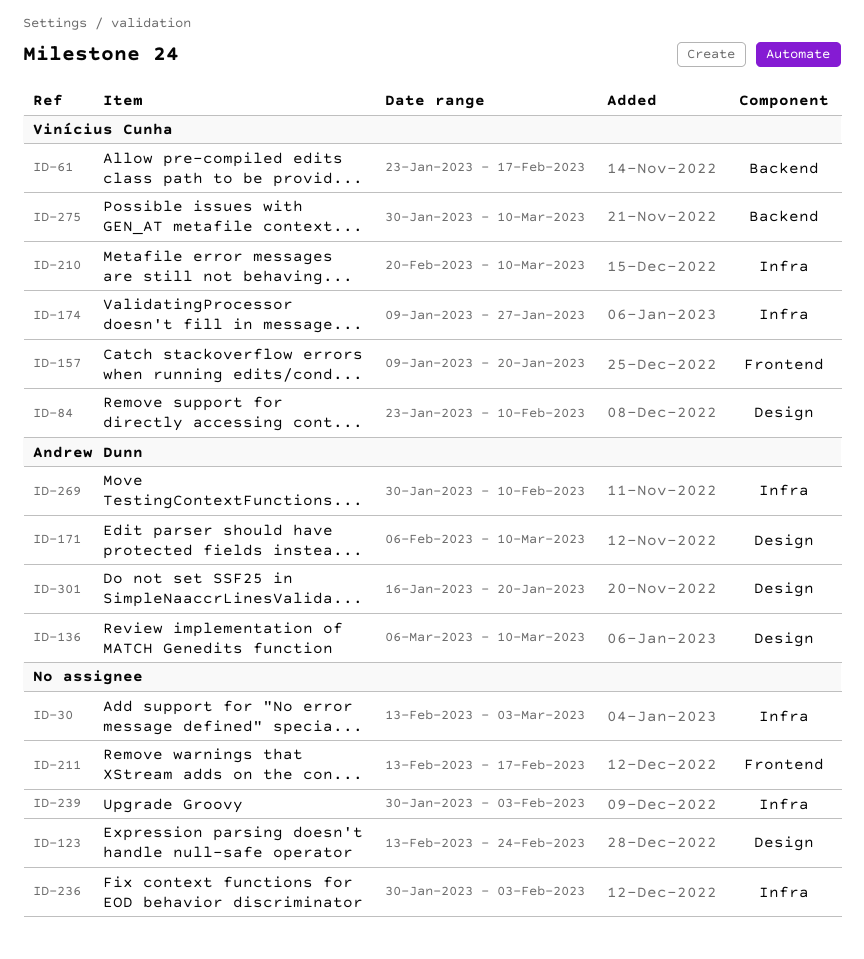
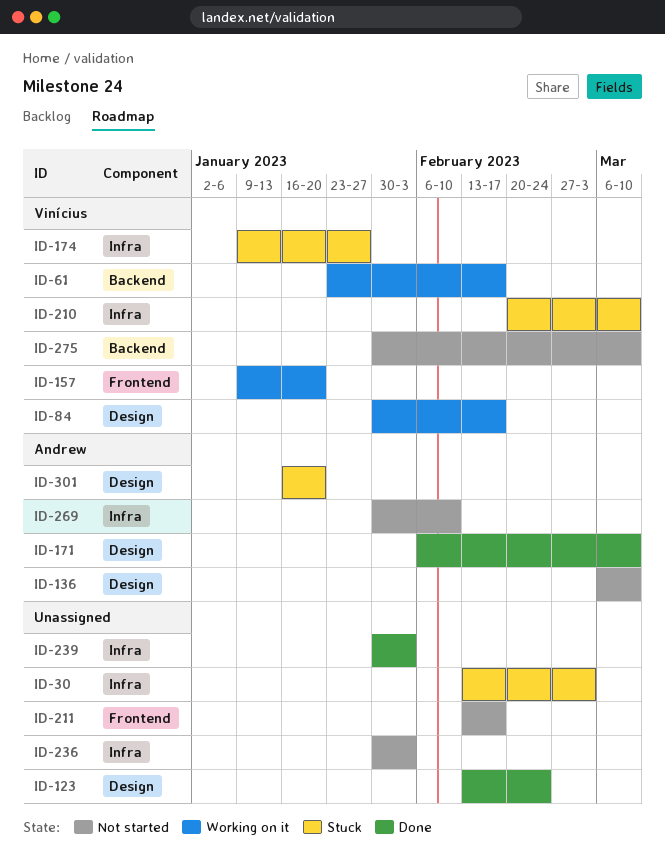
ID-84, start: Jan 23 -> Jan 30
ID-84, due: Feb 10 -> Feb 17

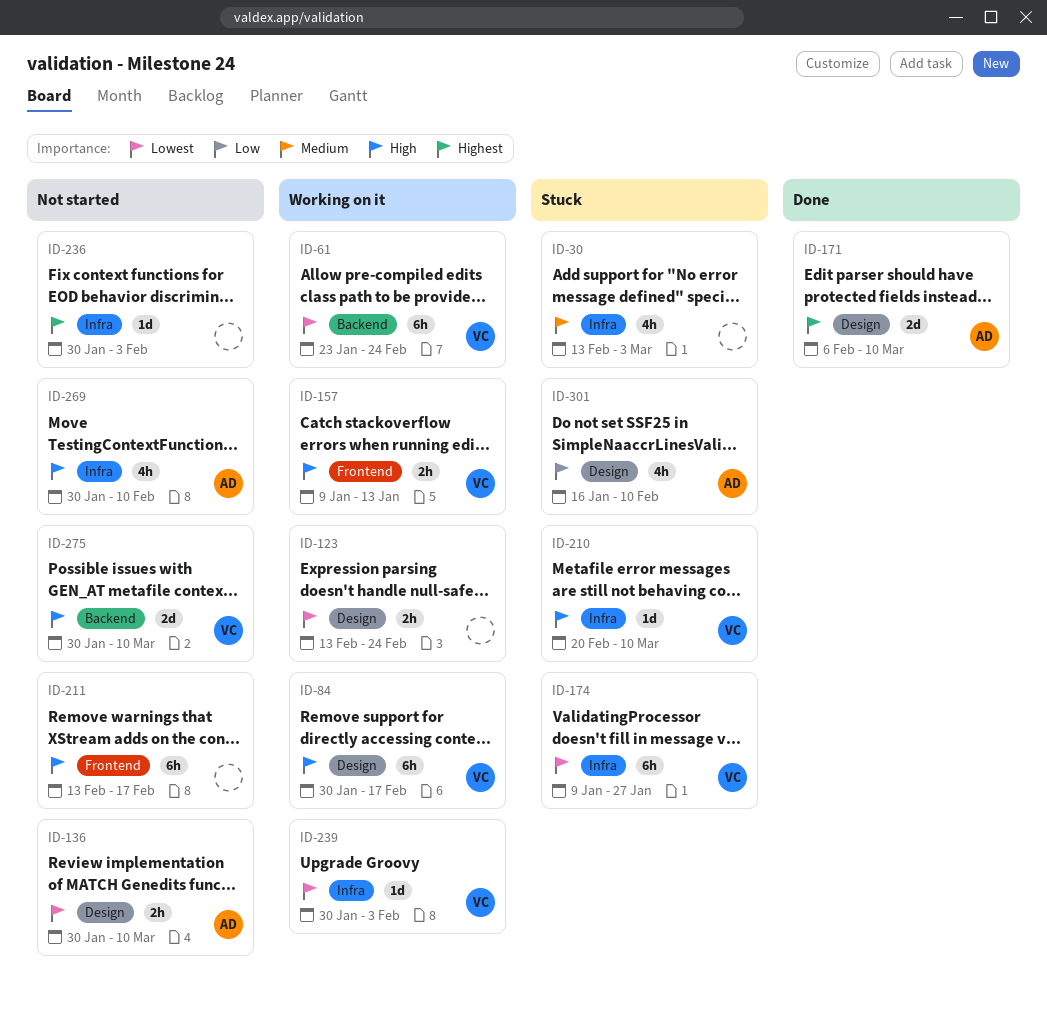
ID-61, due: Feb 17 -> Feb 24
ID-123, status: Done -> Working on it
ID-136, start: Mar 6 -> Jan 30
ID-157, due: Jan 20 -> Jan 13
ID-239, status: Done -> Working on it
ID-239, owner: none -> Vinícius
ID-301, due: Jan 20 -> Feb 10

